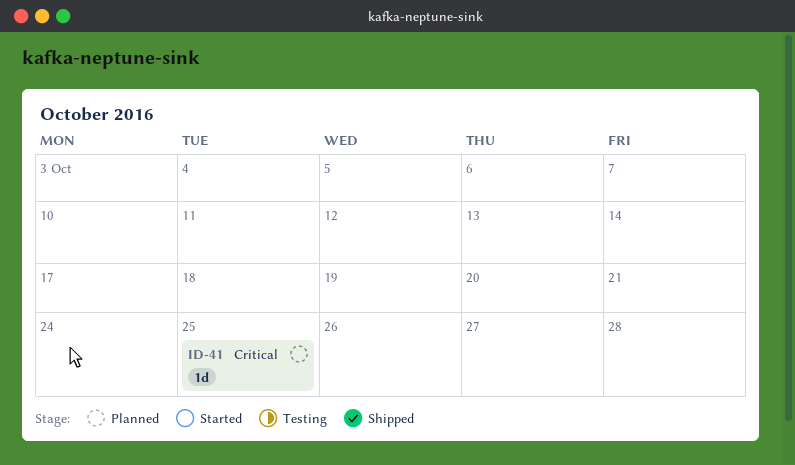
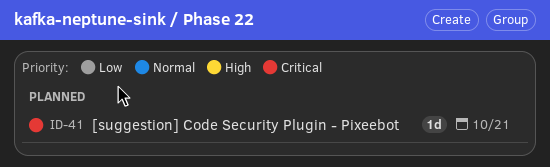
ID-41, due: Oct 25 -> Oct 21

